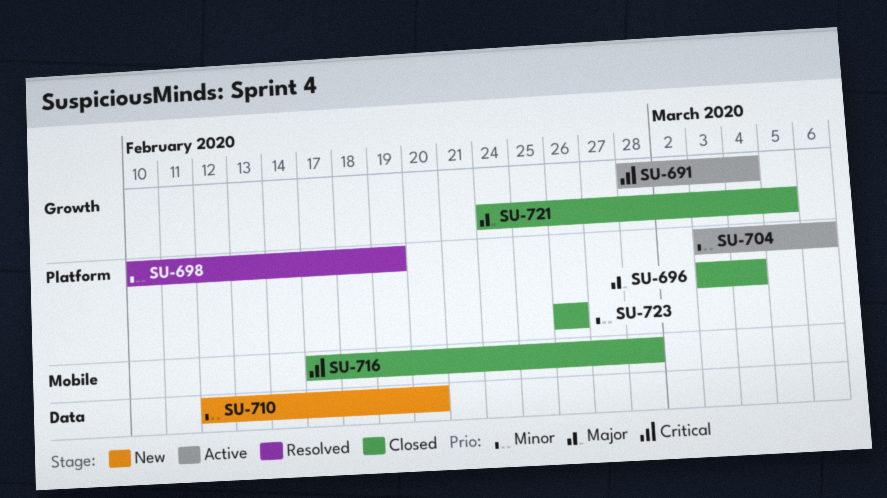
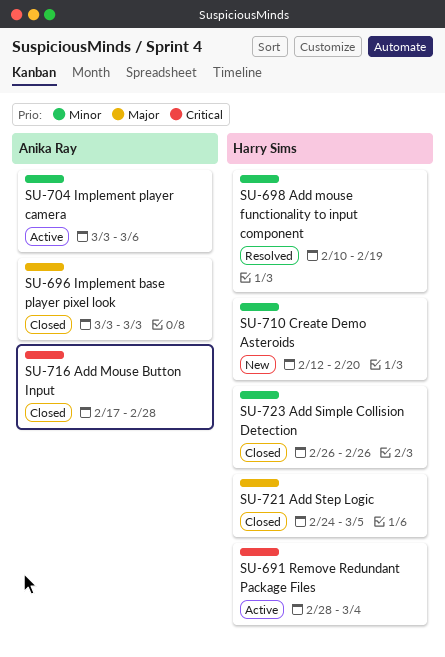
SU-696, due: Mar 4 -> Mar 3

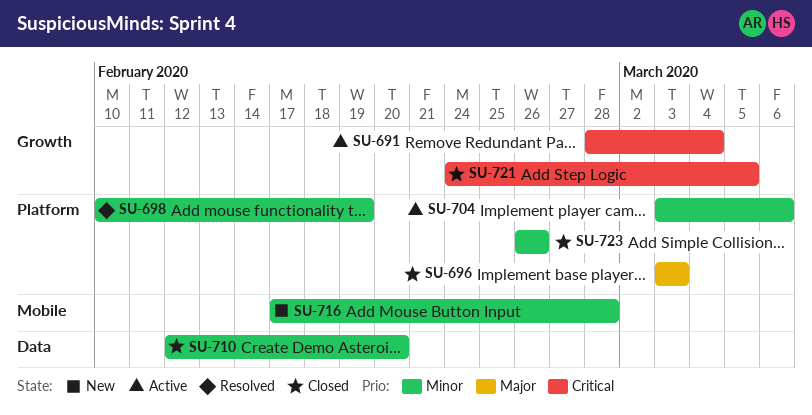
SU-710, status: New -> Closed
SU-716, status: Closed -> New
SU-716, priority: Critical -> Minor
SU-721, priority: Major -> Critical

